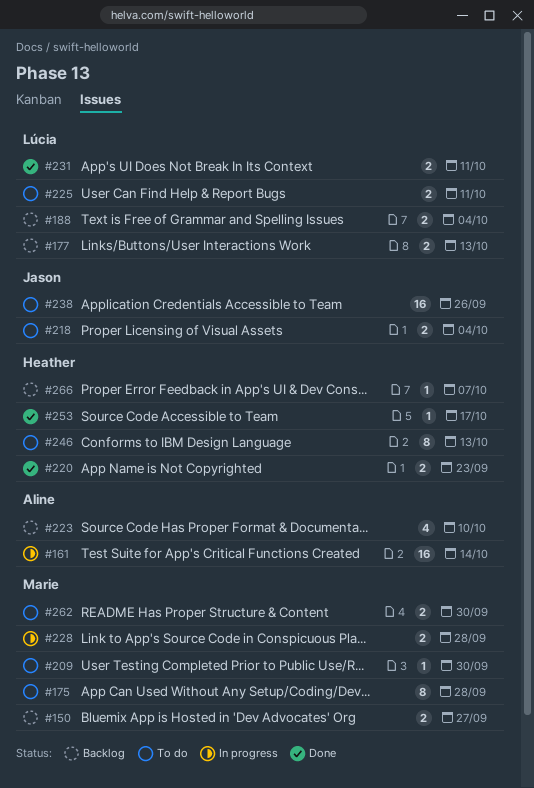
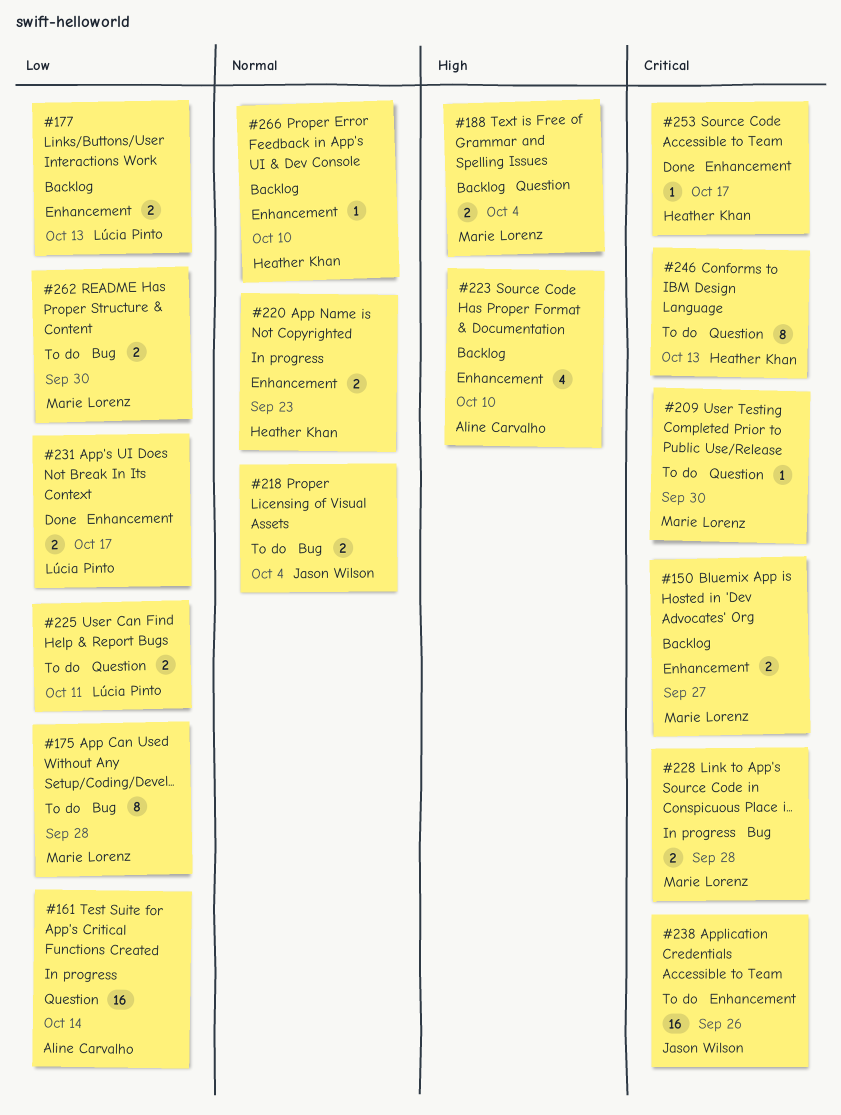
#188, owner: Lúcia Pinto -> Marie Lorenz
#220, status: Done -> In progress
#231, due: Oct 11 -> Oct 17
#266, due: Oct 7 -> Oct 10

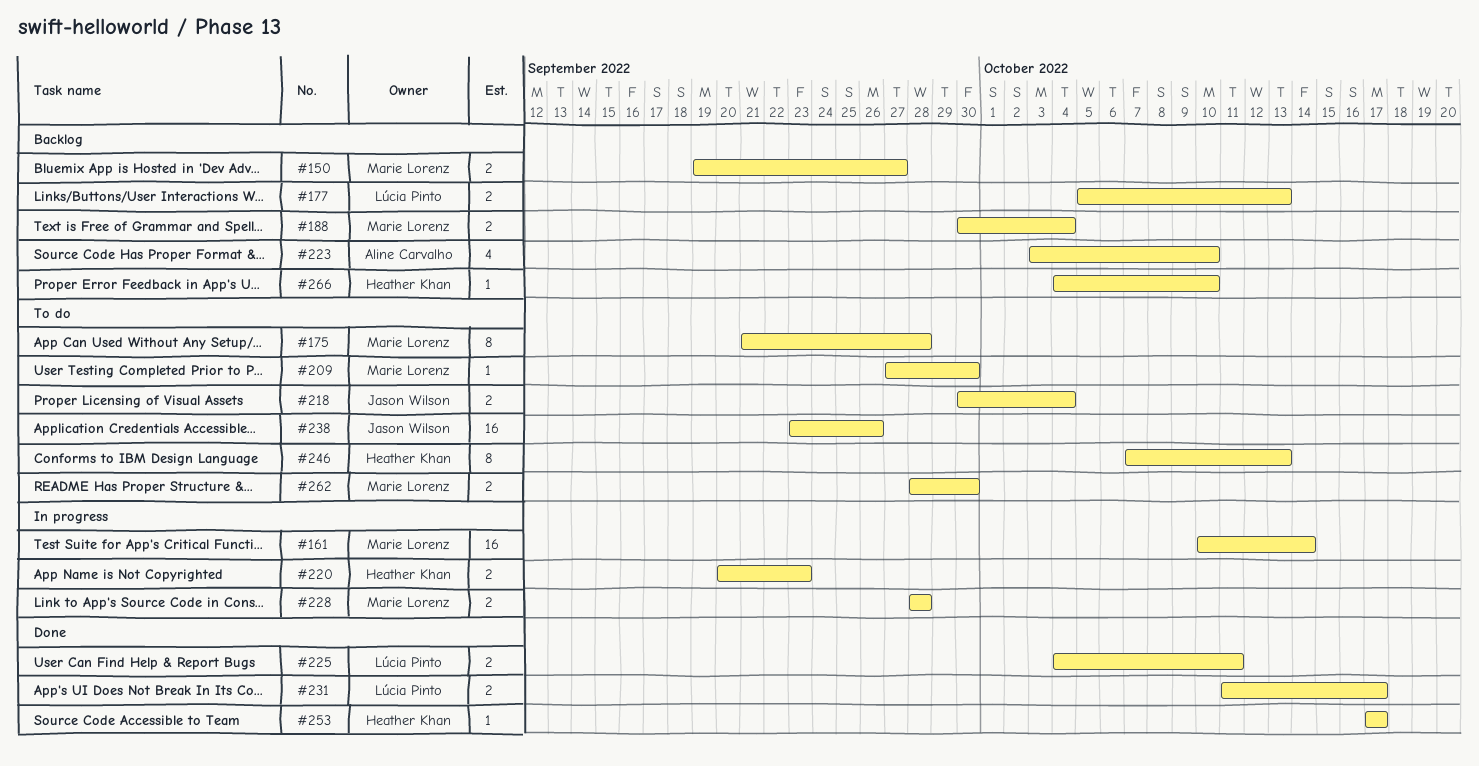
#161, owner: Aline Carvalho -> Marie Lorenz
#225, status: To do -> Done

